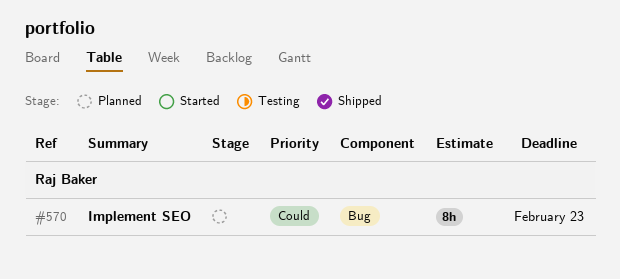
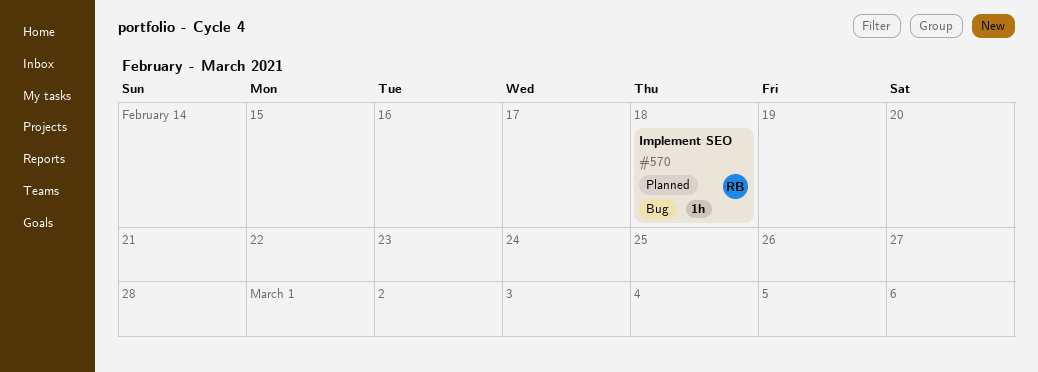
#570, estimate: 8h -> 1h
#570, due: Feb 23 -> Feb 18

